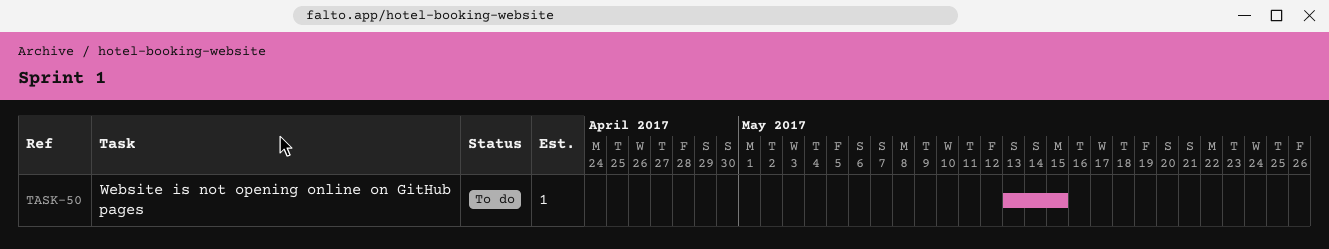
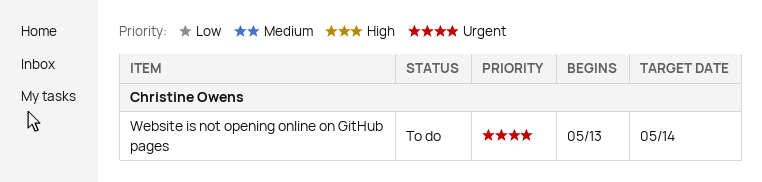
Website is not opening online on GitHub pages, due: May 15 -> May 14

